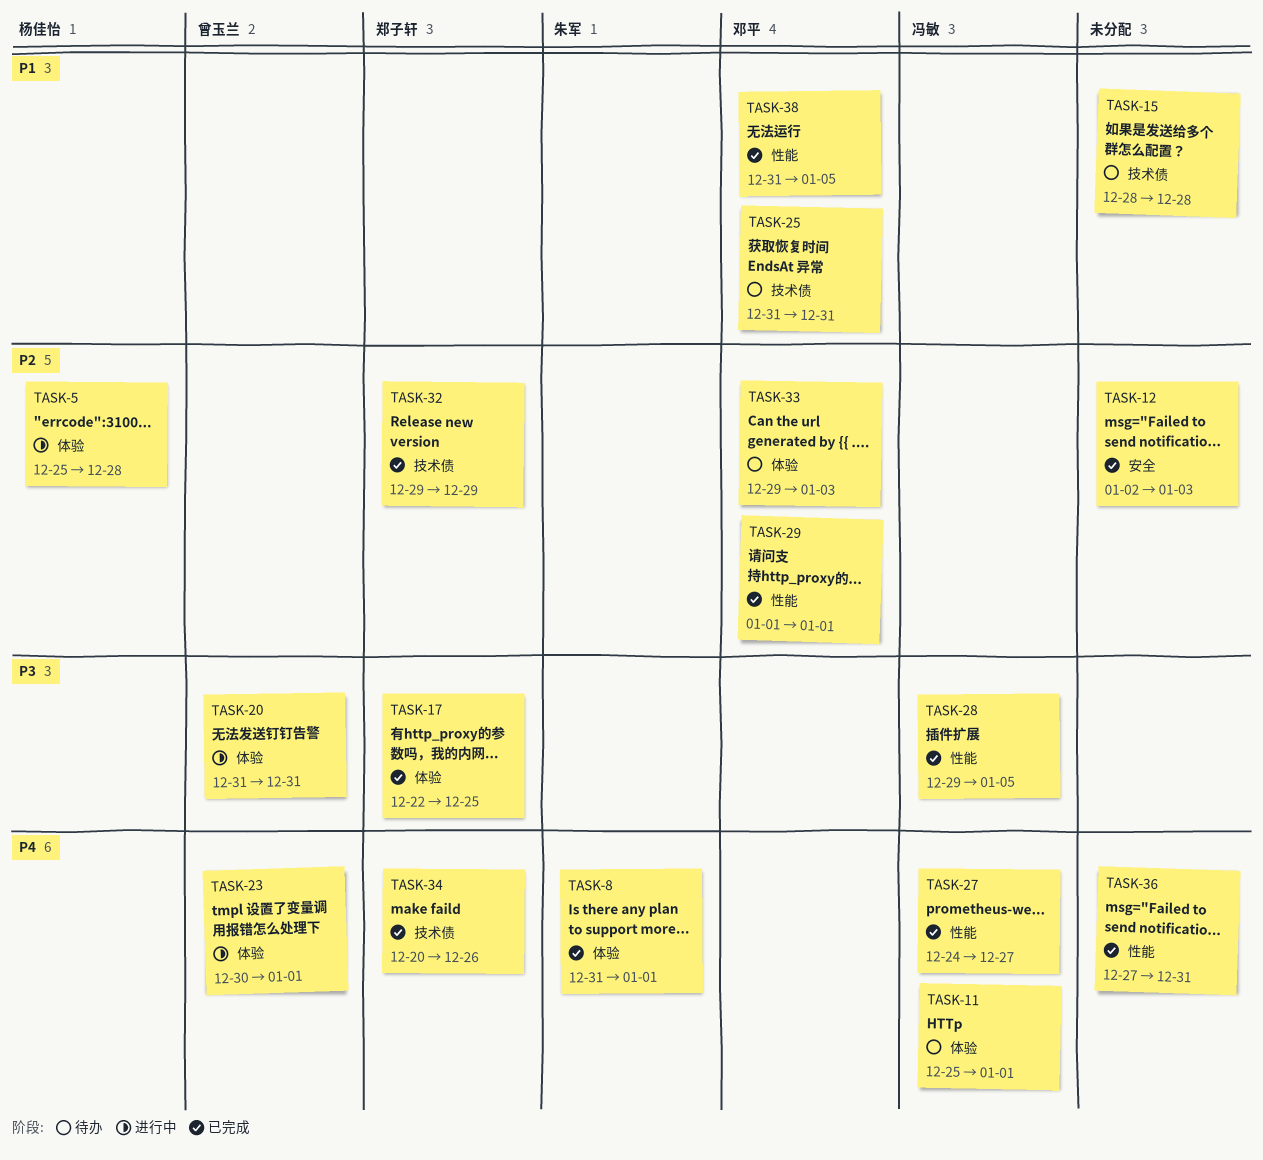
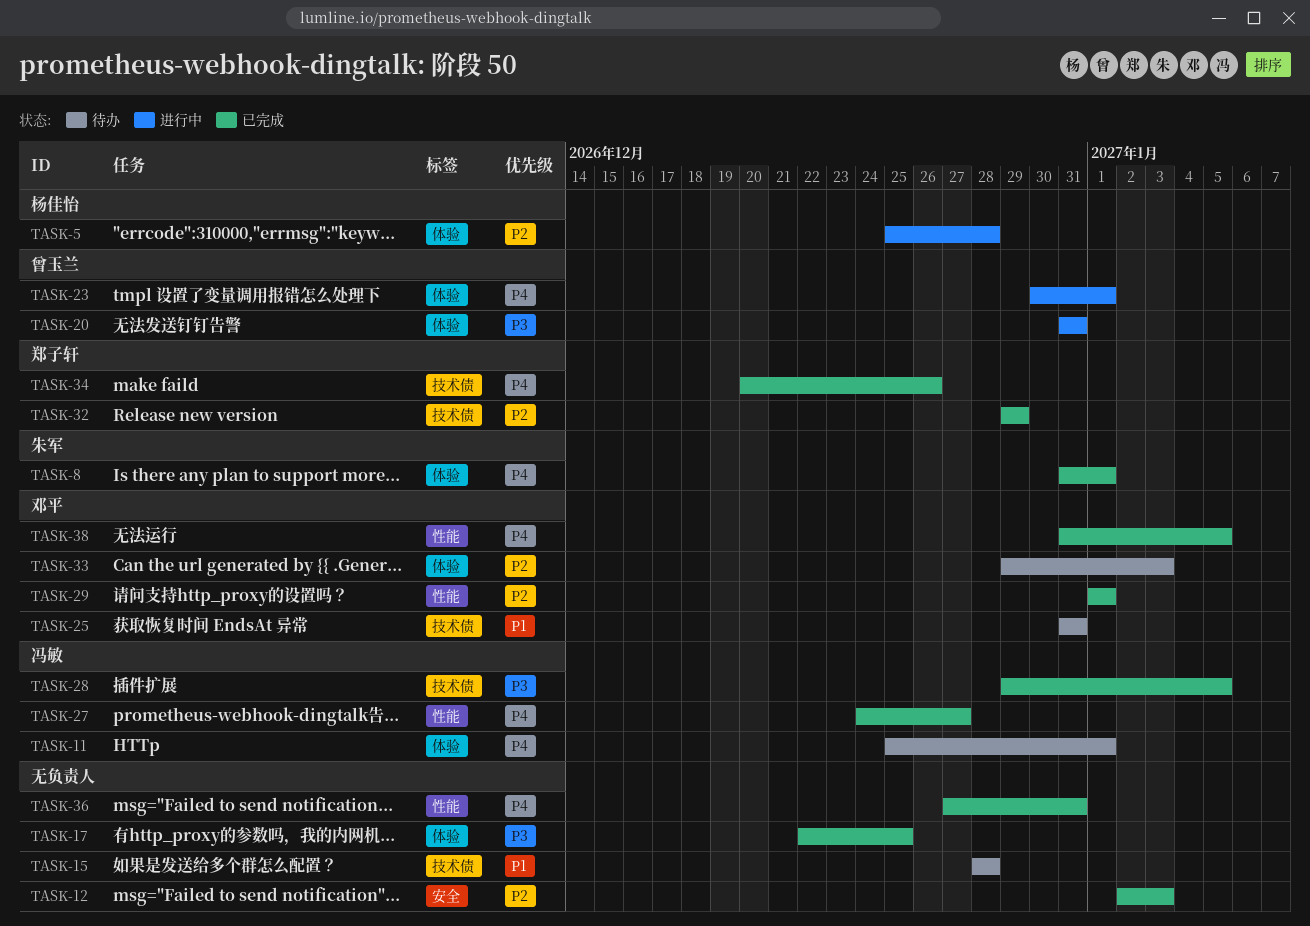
TASK-17, owner: 郑子轩 -> none
TASK-28, label: 性能 -> 技术债
TASK-38, priority: P1 -> P4

